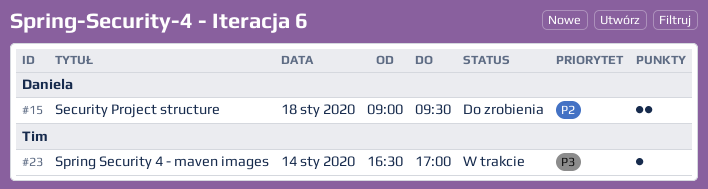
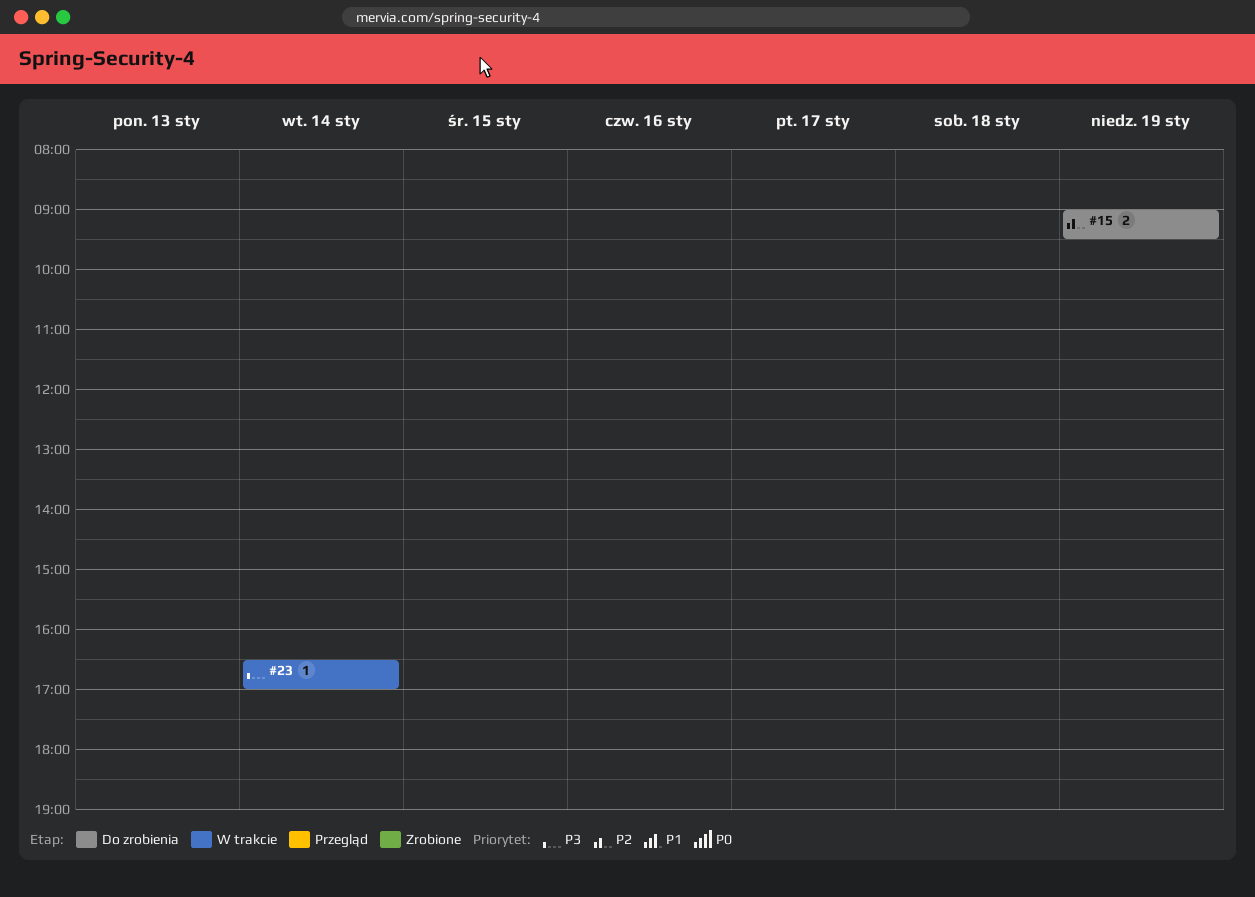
#15, day: Jan 18 -> Jan 19

